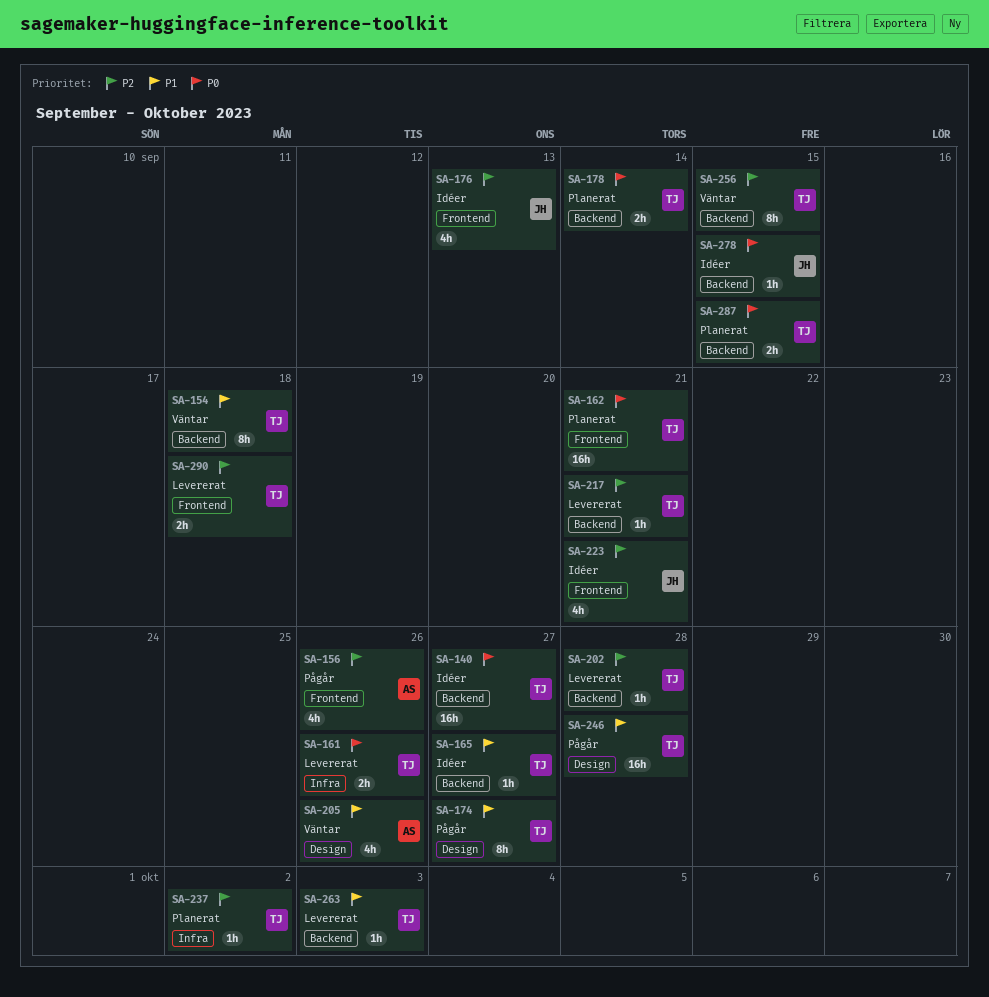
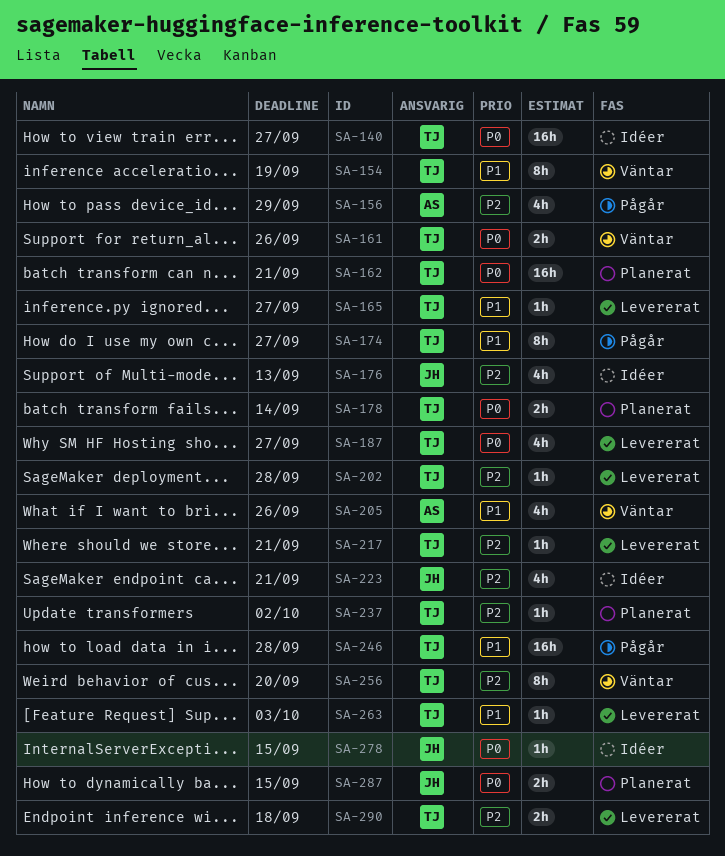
SA-154, due: Sep 18 -> Sep 19
SA-156, due: Sep 26 -> Sep 29
SA-161, status: Levererat -> Väntar
SA-165, status: Idéer -> Levererat
SA-187: none -> present
SA-256, due: Sep 15 -> Sep 20
SA-287, owner: TJ -> JH

